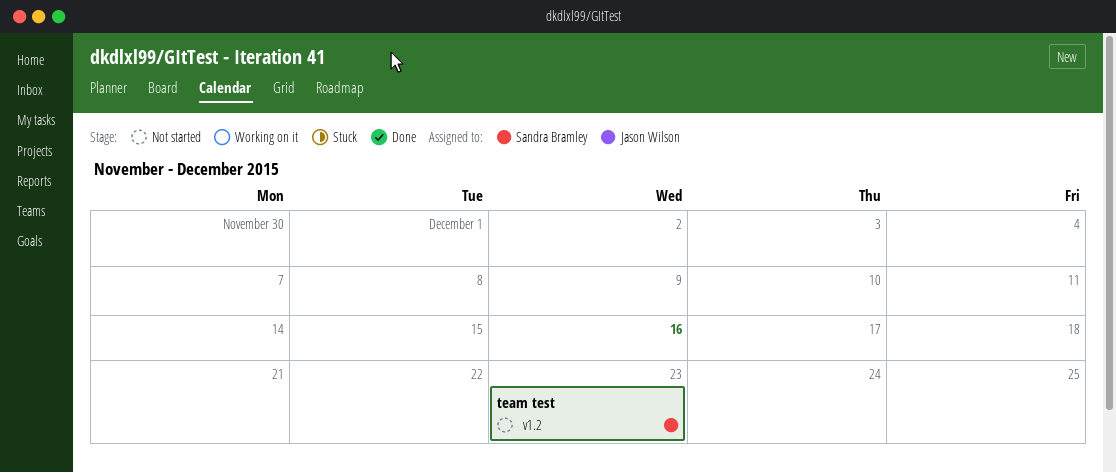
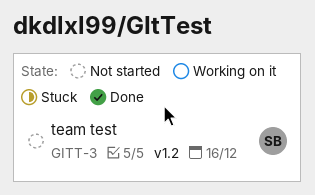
team test, due: Dec 23 -> Dec 16

